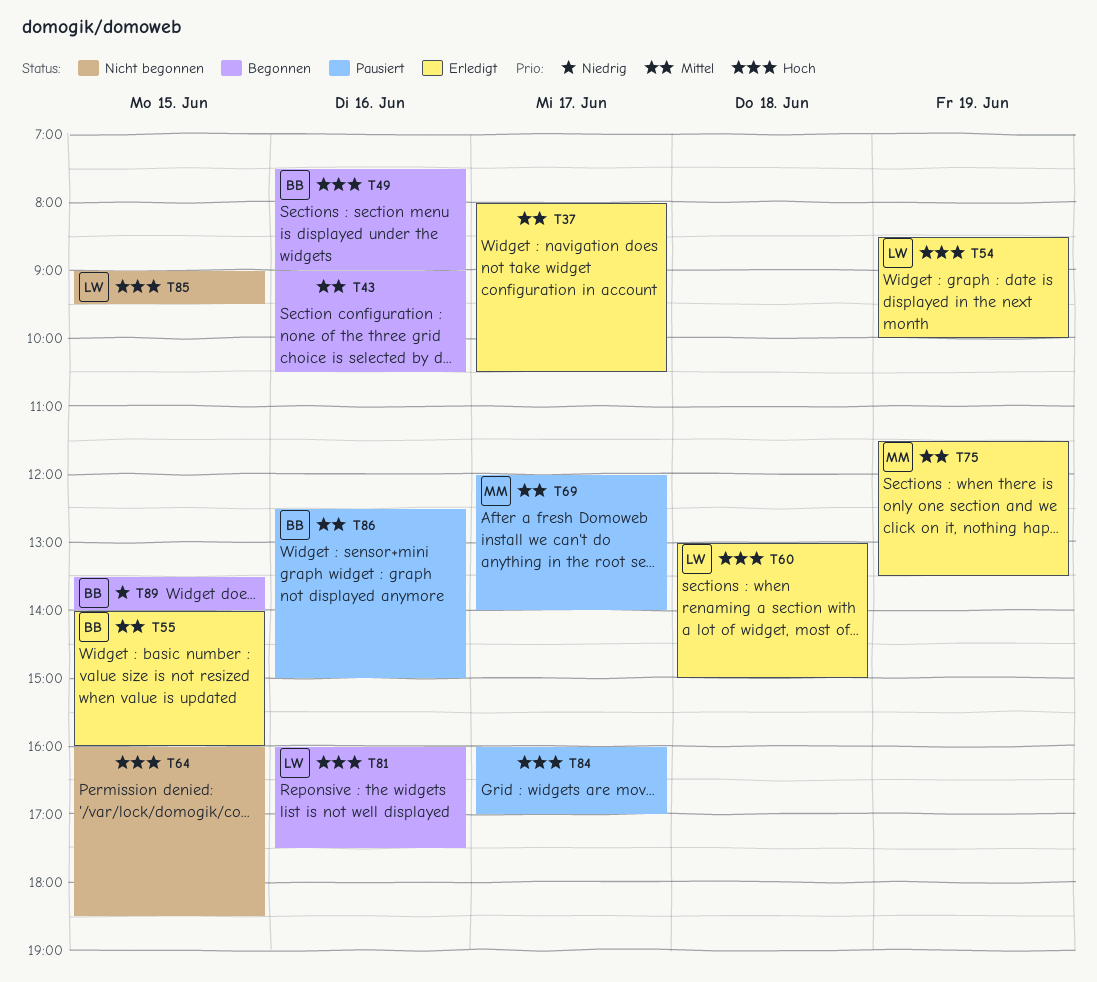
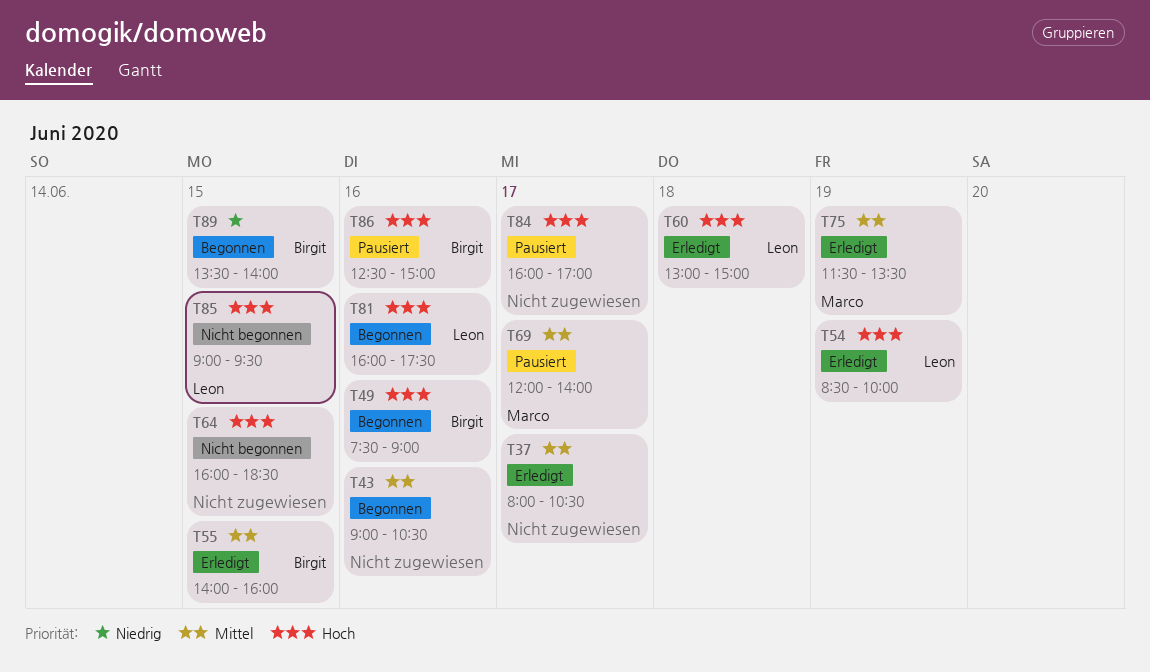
T86, priority: Mittel -> Hoch

